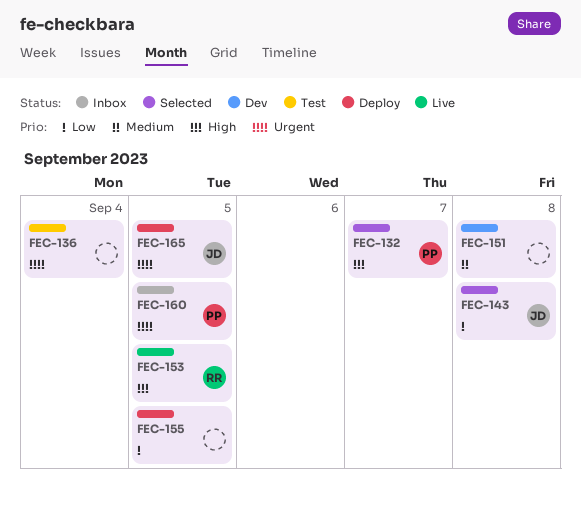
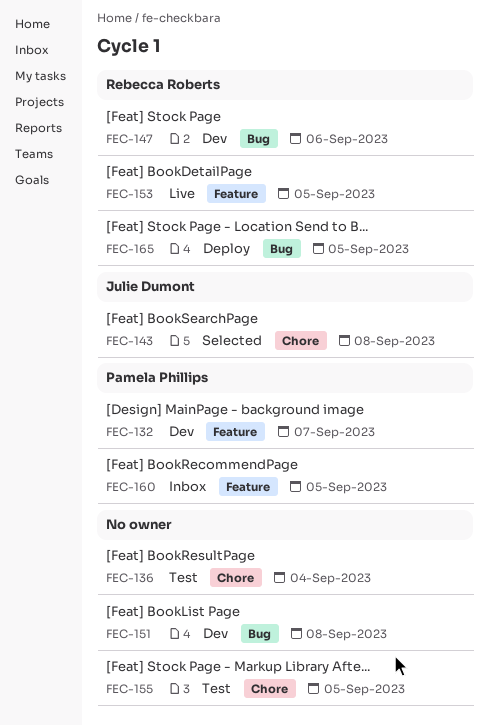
FEC-132, status: Selected -> Dev
FEC-147: none -> present
FEC-155, status: Deploy -> Test
FEC-165, owner: Julie Dumont -> Rebecca Roberts

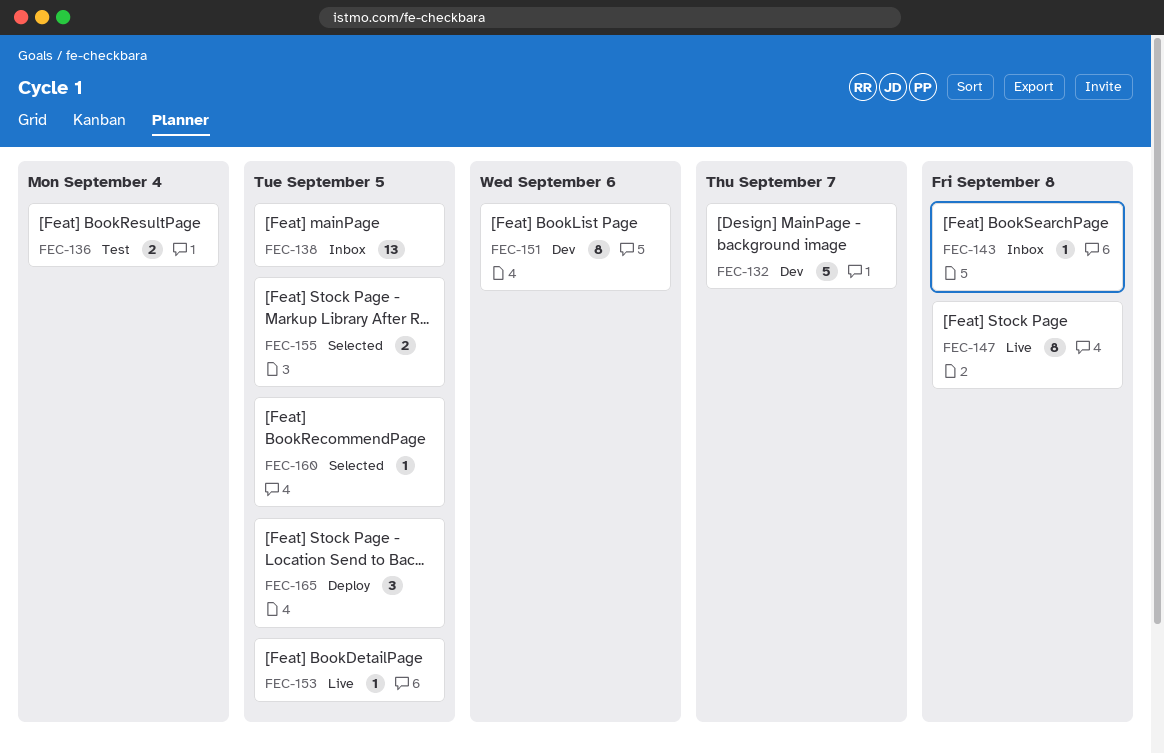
FEC-138: none -> present
FEC-143, status: Selected -> Inbox
FEC-147, status: Dev -> Live
FEC-147, due: Sep 6 -> Sep 8
FEC-151, due: Sep 8 -> Sep 6
FEC-155, status: Test -> Selected
FEC-160, status: Inbox -> Selected

